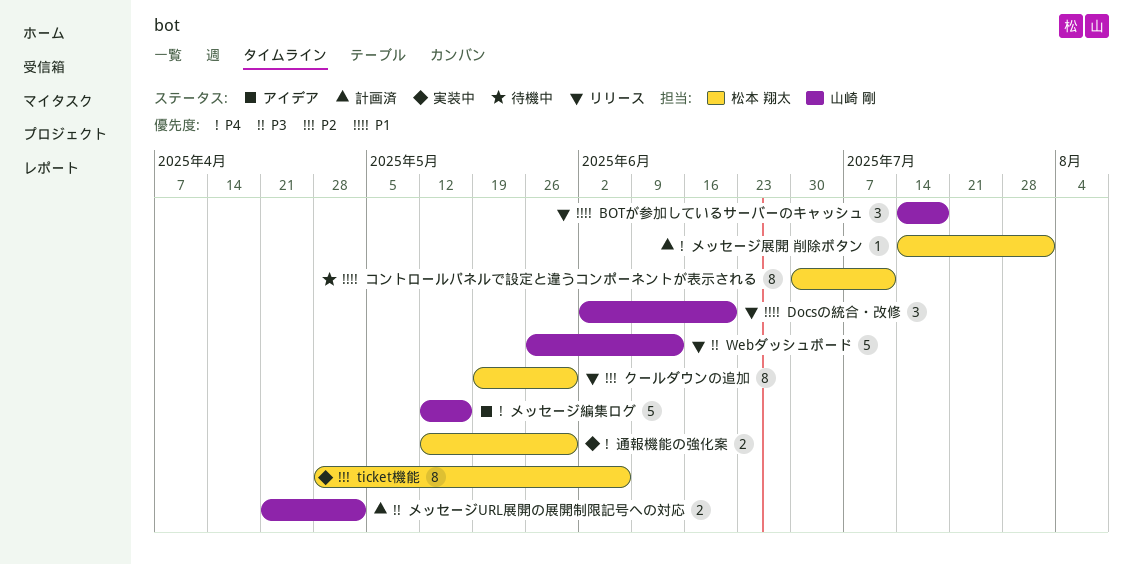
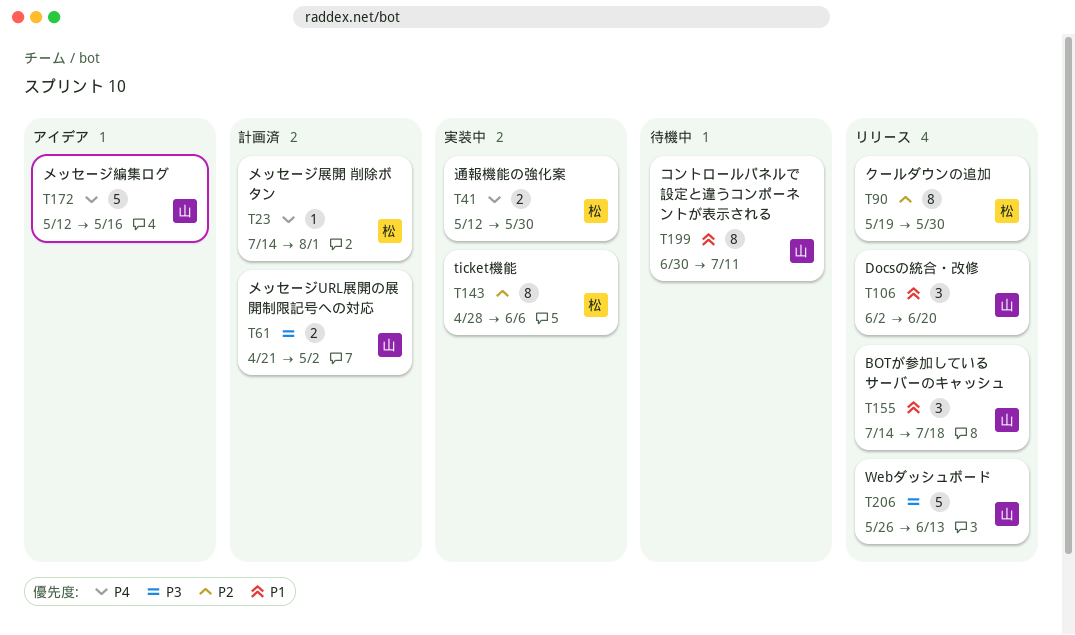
コントロールパネルで設定と違うコンポーネントが表示される, owner: 松本 翔太 -> 山崎 剛

